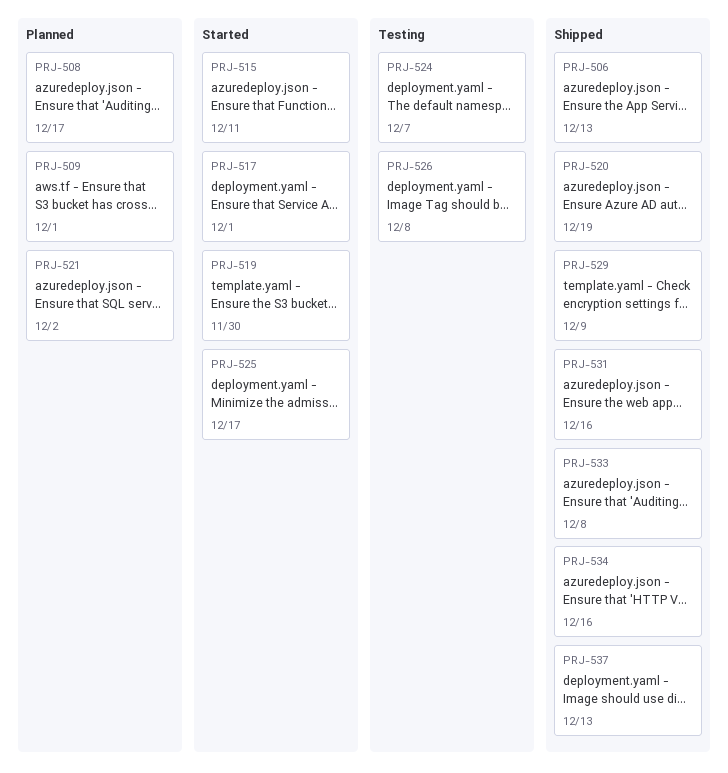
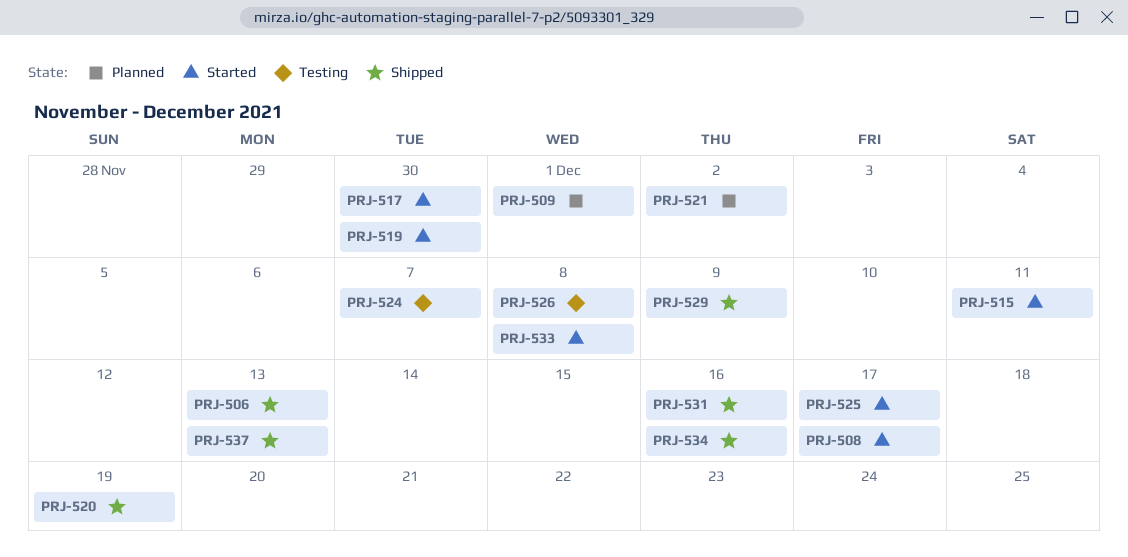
PRJ-508, status: Planned -> Started
PRJ-517, due: Dec 1 -> Nov 30
PRJ-533, status: Shipped -> Started

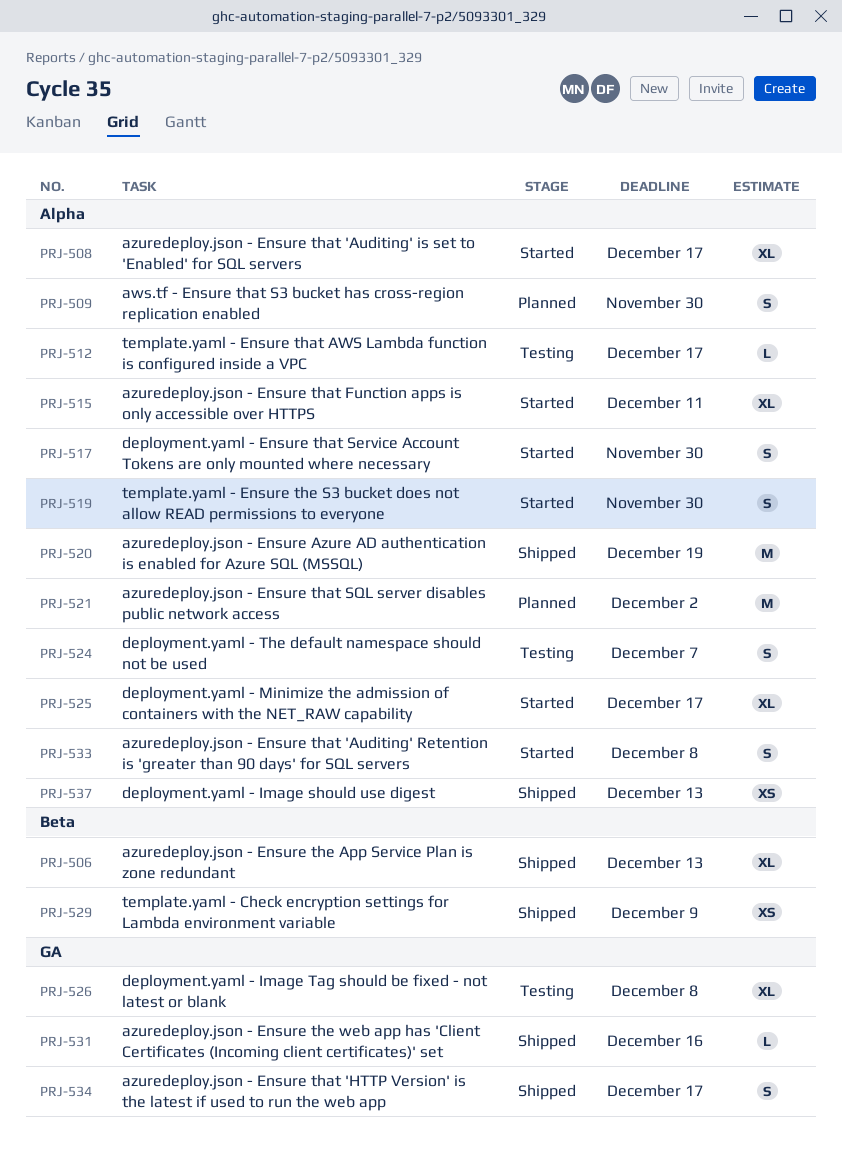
PRJ-509, due: Dec 1 -> Nov 30
PRJ-512: none -> present
PRJ-534, due: Dec 16 -> Dec 17

